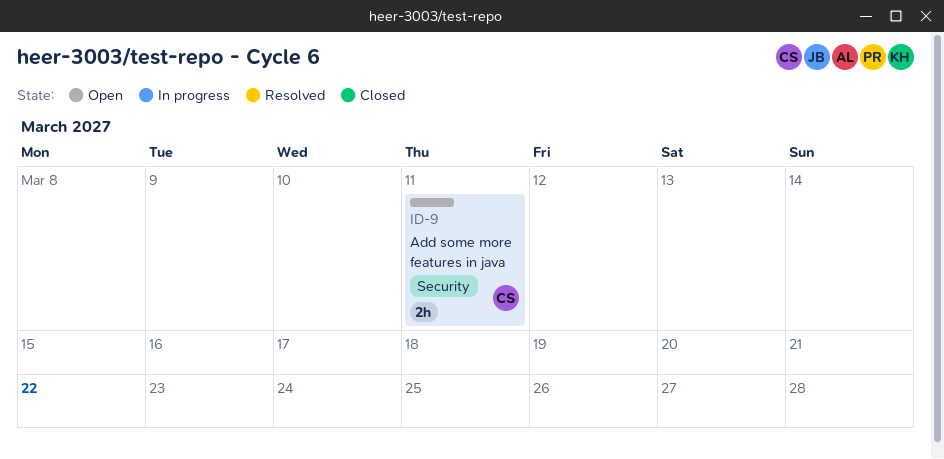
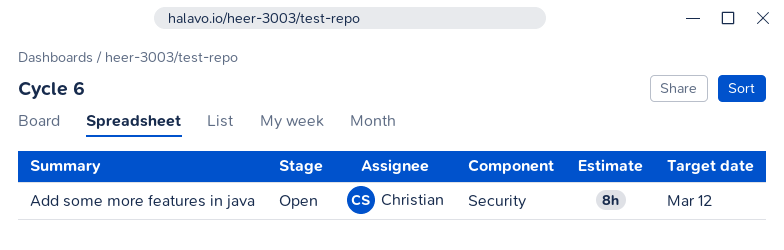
Add some more features in java, estimate: 2h -> 8h
Add some more features in java, due: Mar 11 -> Mar 12

